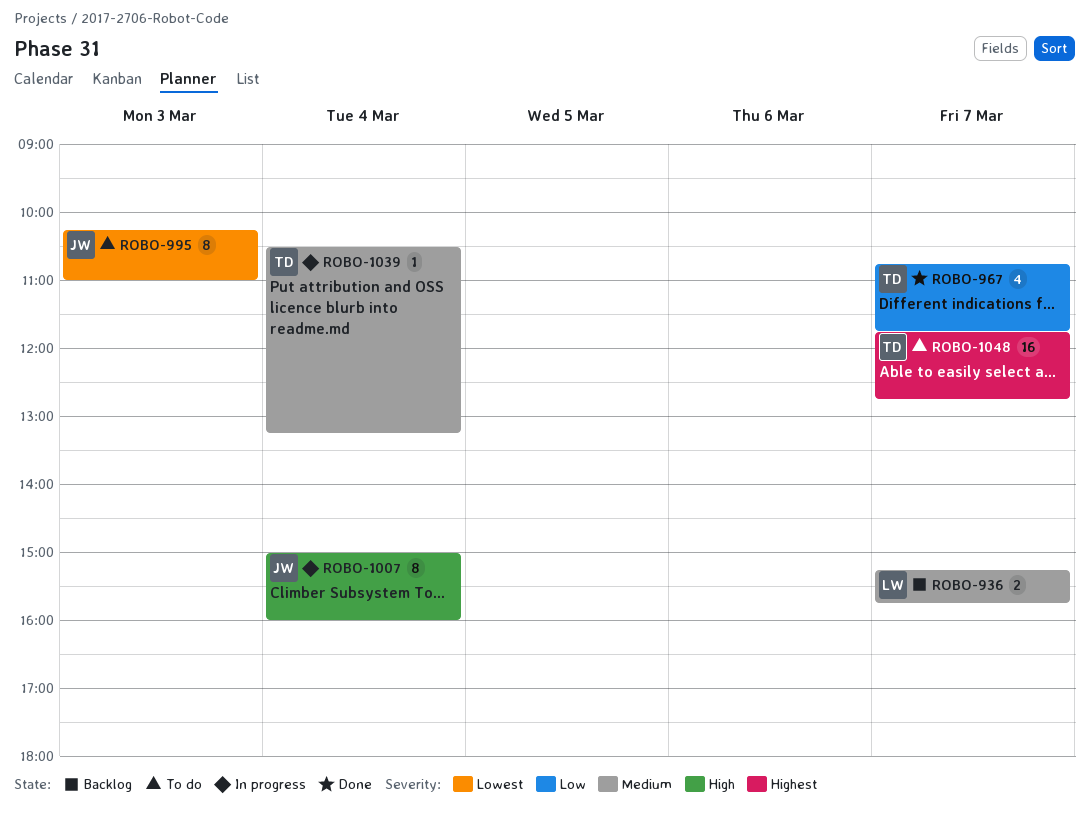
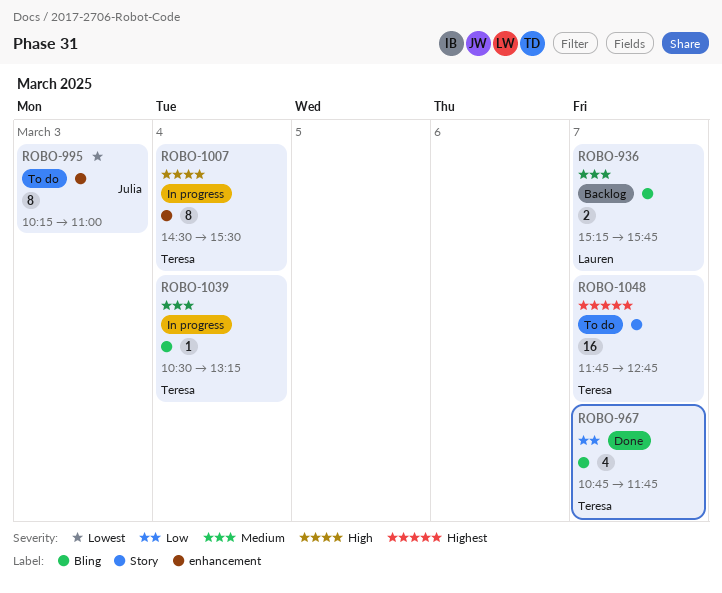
ROBO-1007, owner: Julia -> Teresa
ROBO-1007, begins: 15:00 -> 14:30
ROBO-1007, ends: 16:00 -> 15:30

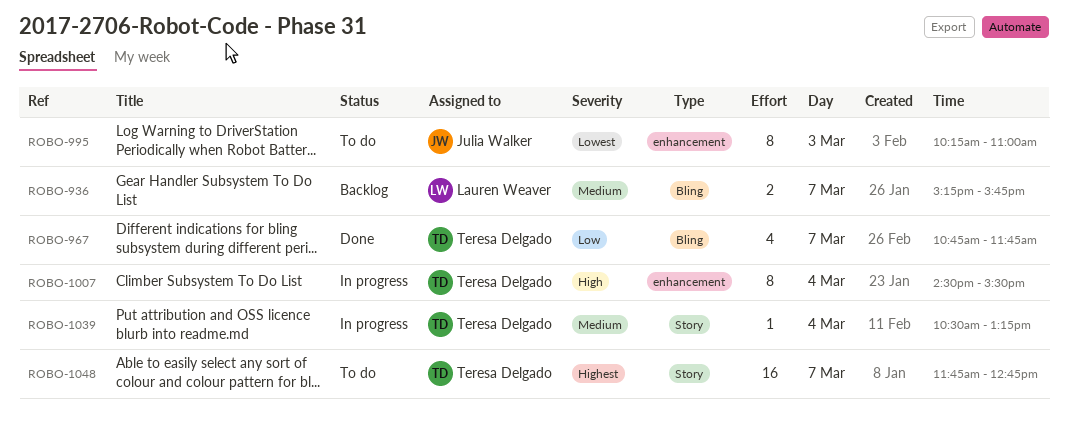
ROBO-1039, label: Bling -> Story

